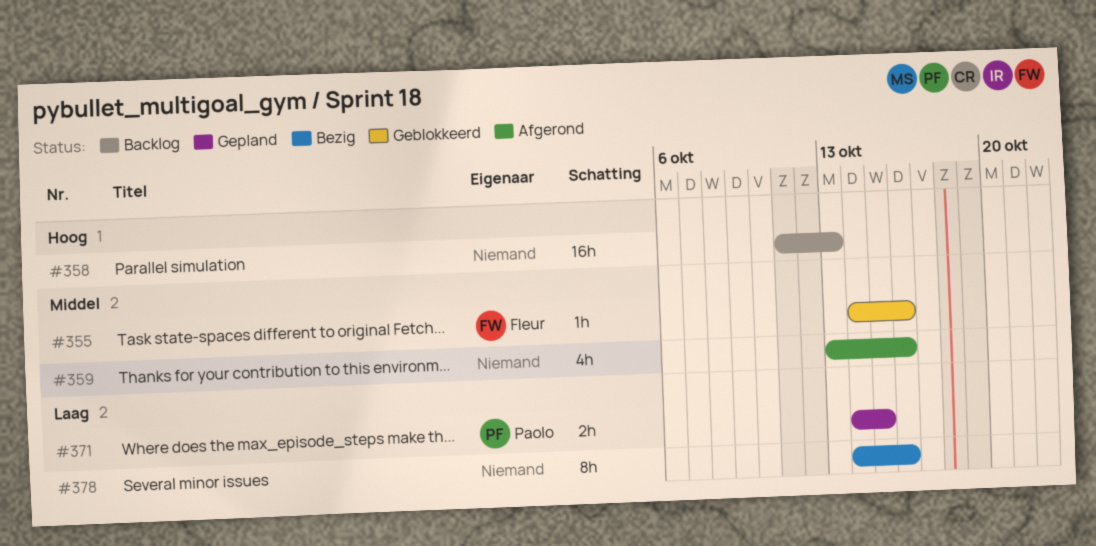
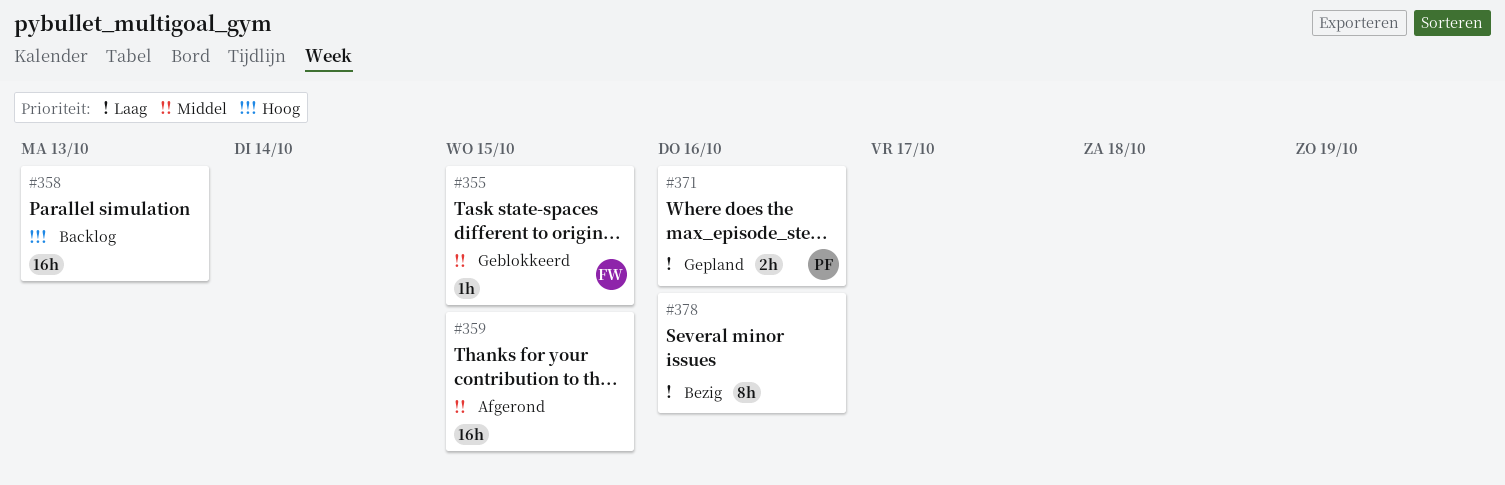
#355, due: Oct 16 -> Oct 15
#359, estimate: 4h -> 16h
#359, due: Oct 16 -> Oct 15
#371, due: Oct 15 -> Oct 16

